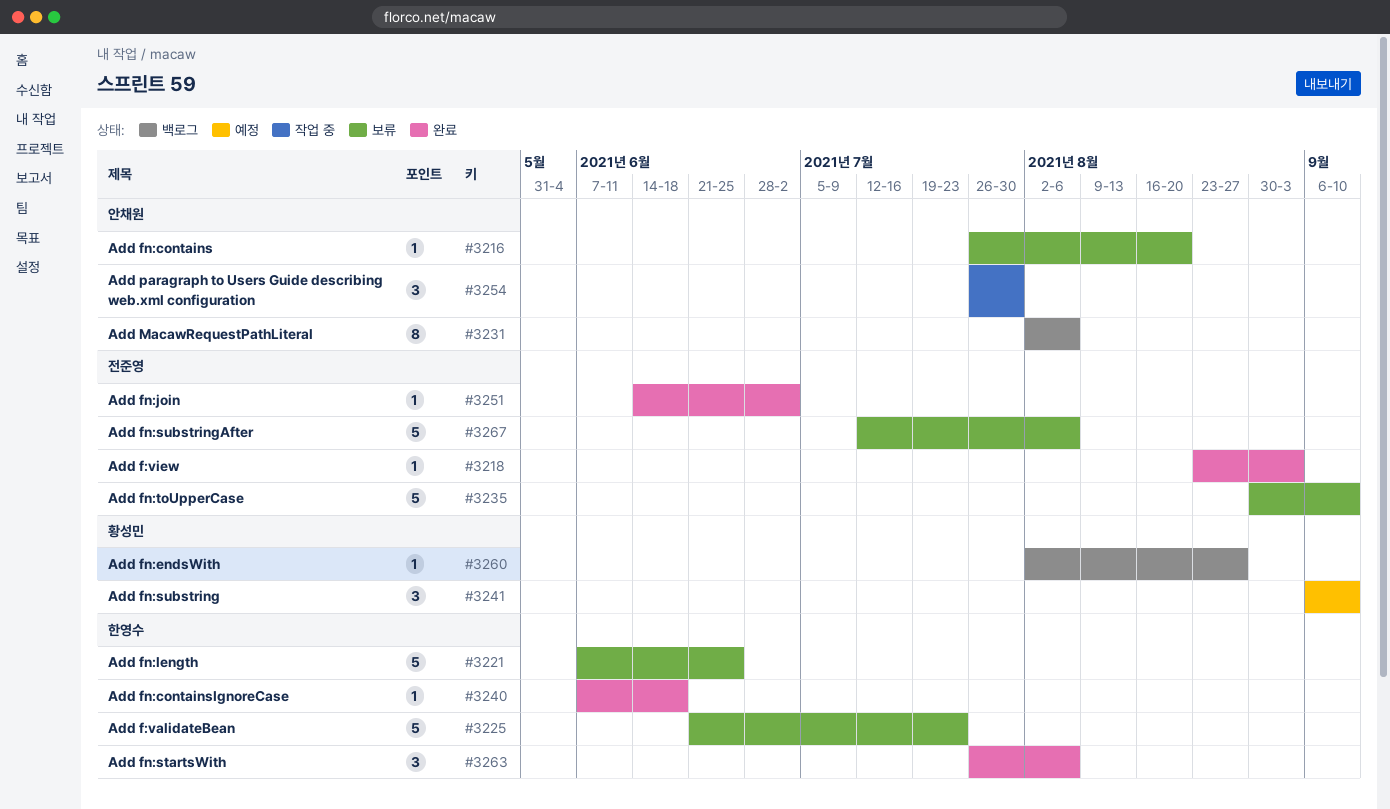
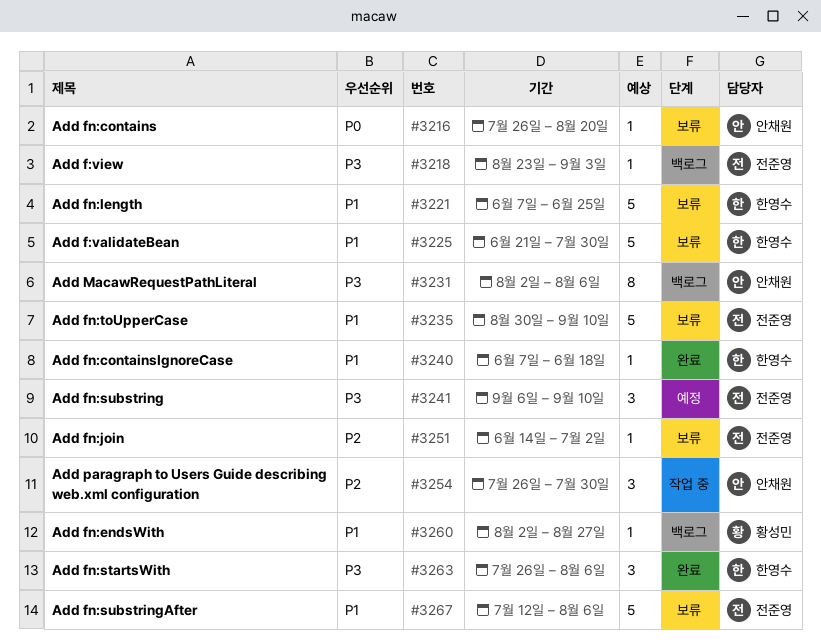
#3218, status: 완료 -> 백로그
#3225, due: Jul 23 -> Jul 30
#3241, owner: 황성민 -> 전준영
#3251, status: 완료 -> 보류

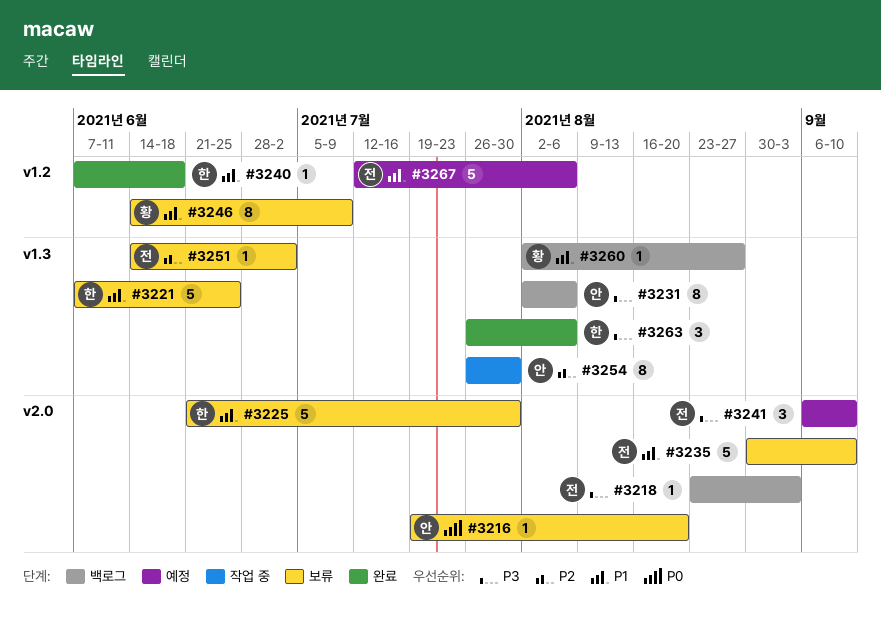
#3216, start: Jul 26 -> Jul 19
#3246: none -> present
#3254, estimate: 3 -> 8
#3267, status: 보류 -> 예정

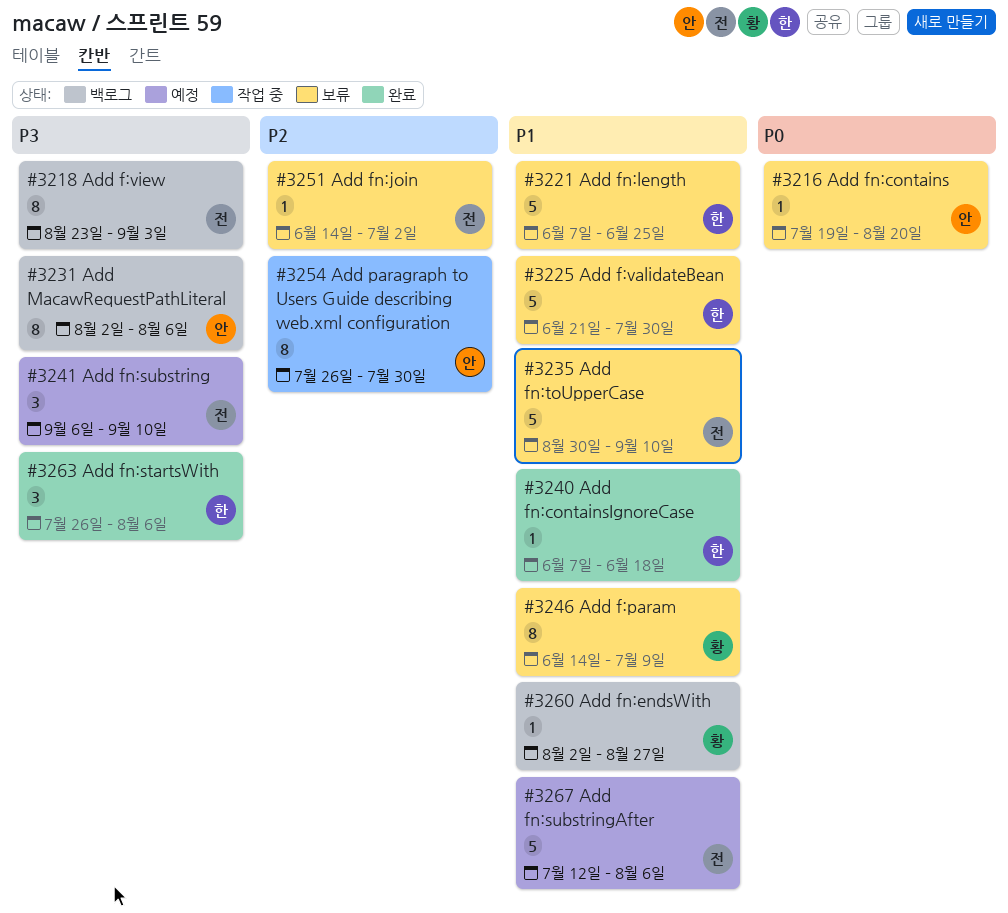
#3218, estimate: 1 -> 8

